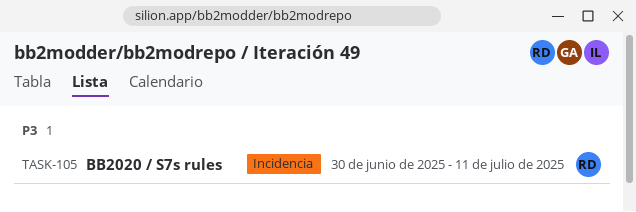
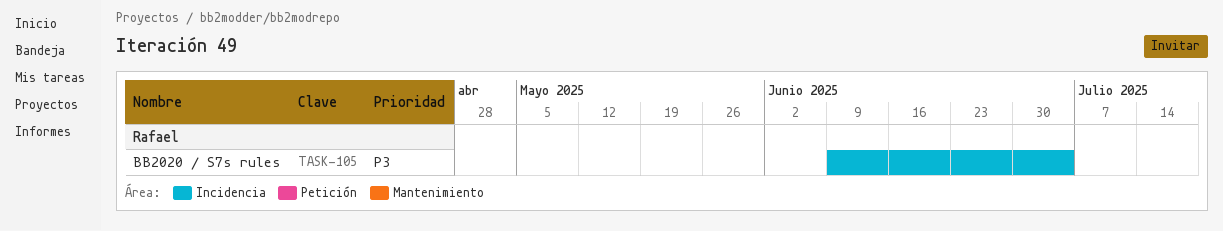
TASK-105, start: Jun 30 -> Jun 9
TASK-105, due: Jul 11 -> Jul 4

